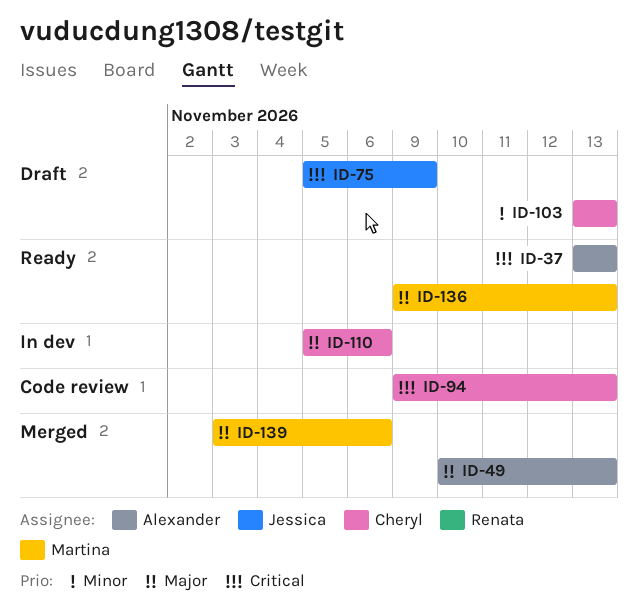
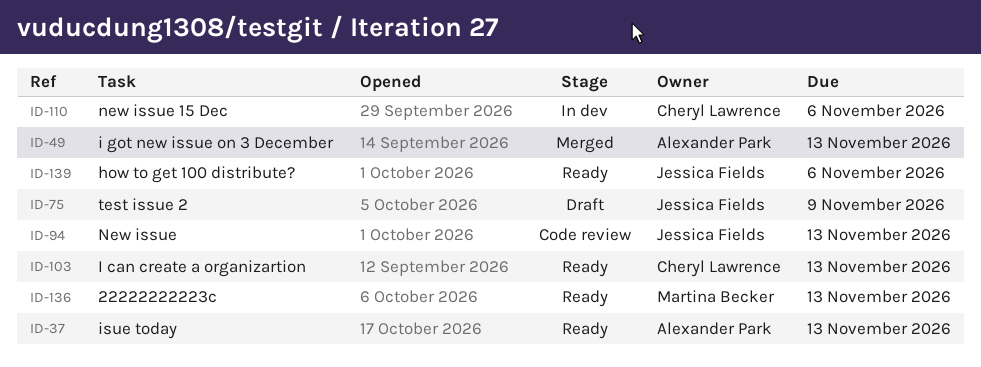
ID-94, owner: Cheryl Lawrence -> Jessica Fields
ID-103, status: Draft -> Ready
ID-139, status: Merged -> Ready
ID-139, owner: Martina Becker -> Jessica Fields

